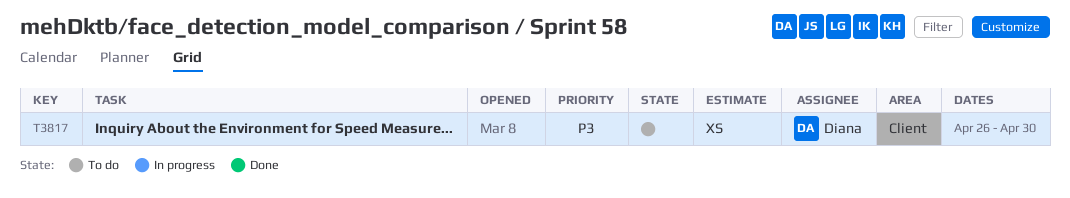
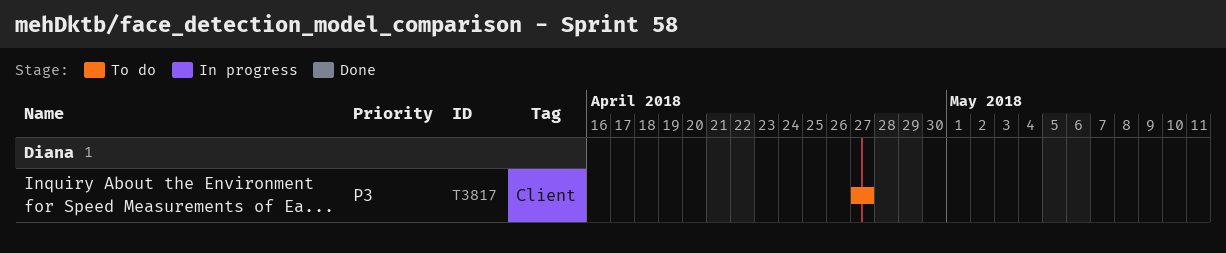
T3817, start: Apr 26 -> Apr 27
T3817, due: Apr 30 -> Apr 27

